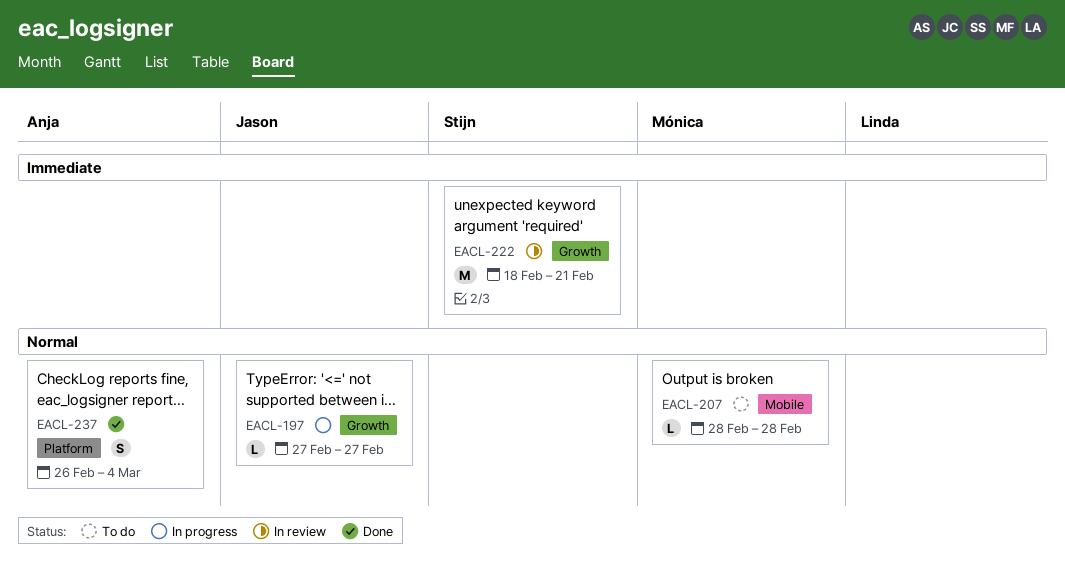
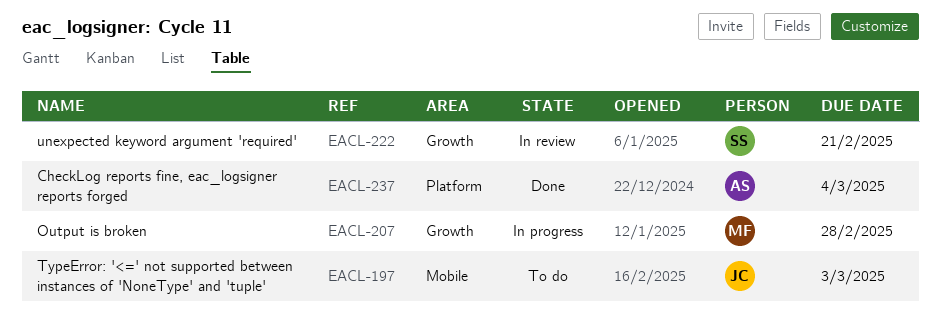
EACL-197, status: In progress -> To do
EACL-197, label: Growth -> Mobile
EACL-197, due: Feb 27 -> Mar 3
EACL-207, status: To do -> In progress
EACL-207, label: Mobile -> Growth

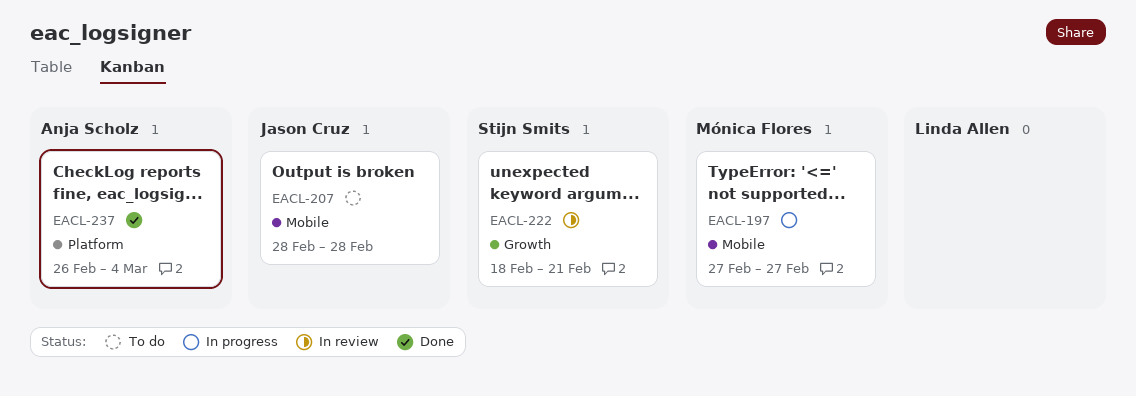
EACL-197, status: To do -> In progress
EACL-197, owner: Jason Cruz -> Mónica Flores
EACL-197, due: Mar 3 -> Feb 27
EACL-207, status: In progress -> To do
EACL-207, owner: Mónica Flores -> Jason Cruz
EACL-207, label: Growth -> Mobile

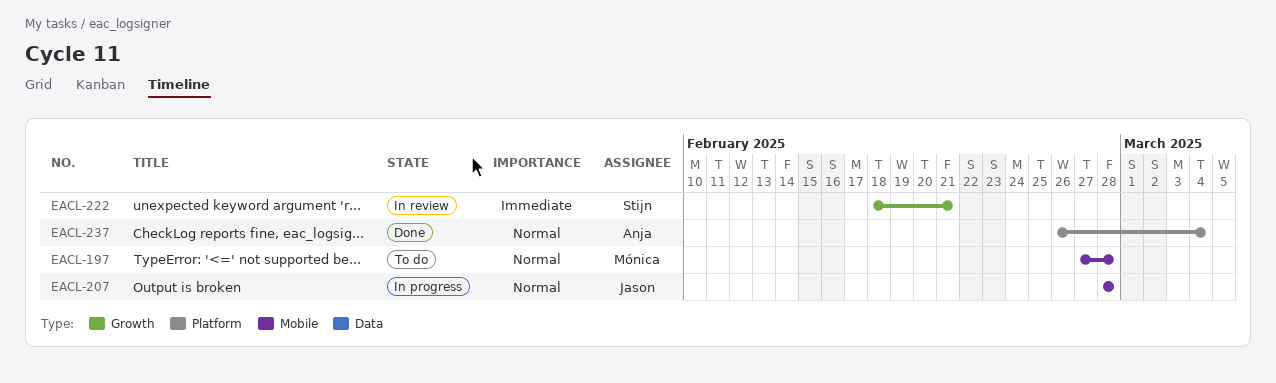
EACL-197, status: In progress -> To do
EACL-197, due: Feb 27 -> Feb 28
EACL-207, status: To do -> In progress

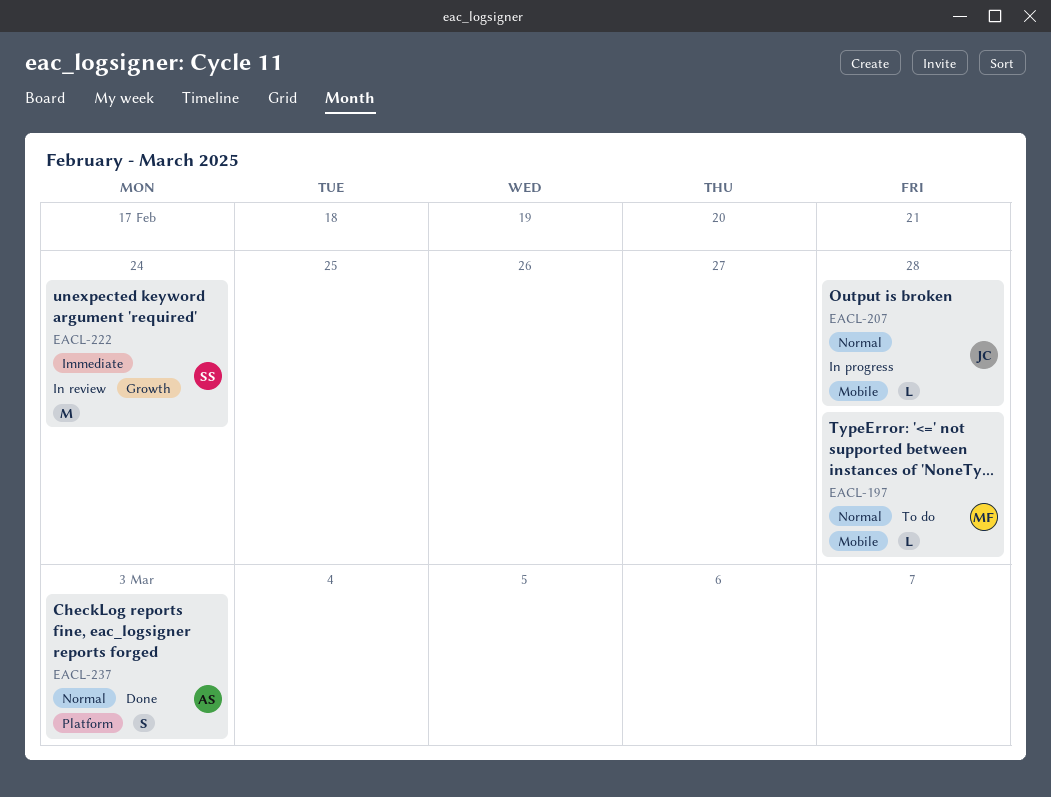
EACL-222, due: Feb 21 -> Feb 24
EACL-237, due: Mar 4 -> Mar 3

